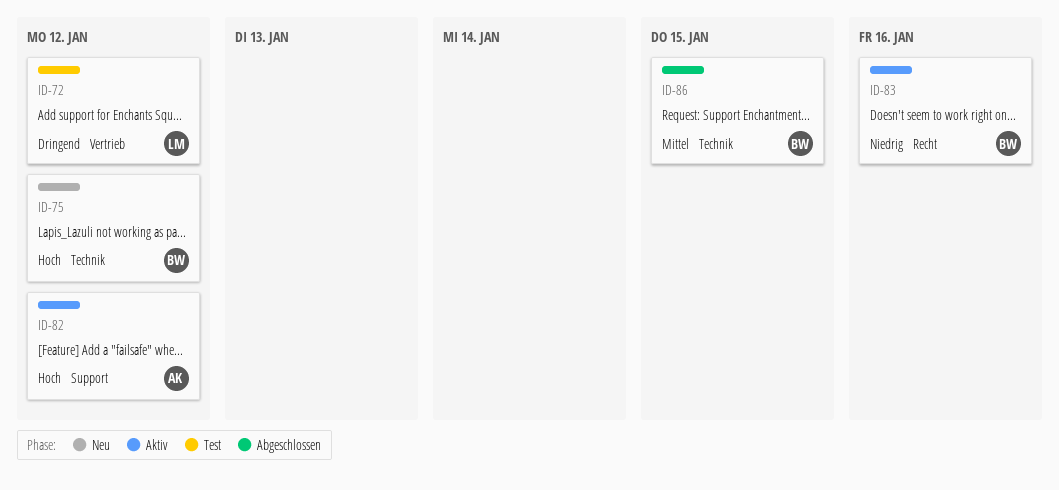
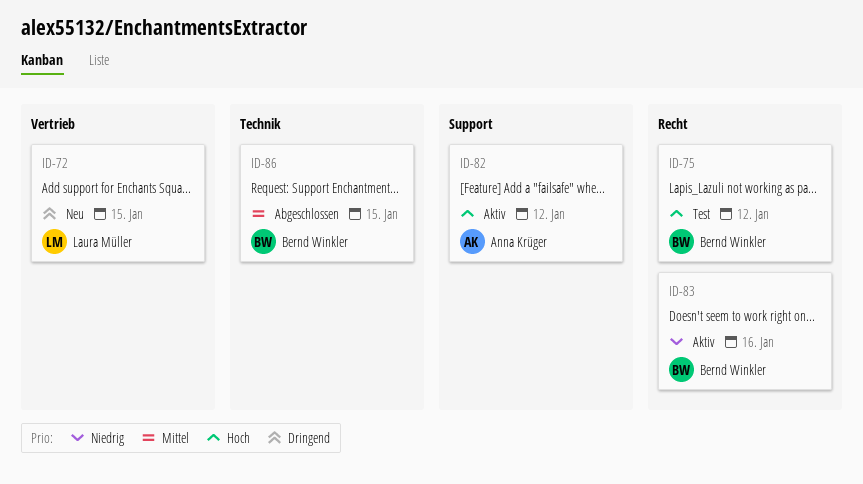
ID-72, status: Test -> Neu
ID-72, due: Jan 12 -> Jan 15
ID-75, status: Neu -> Test
ID-75, label: Technik -> Recht

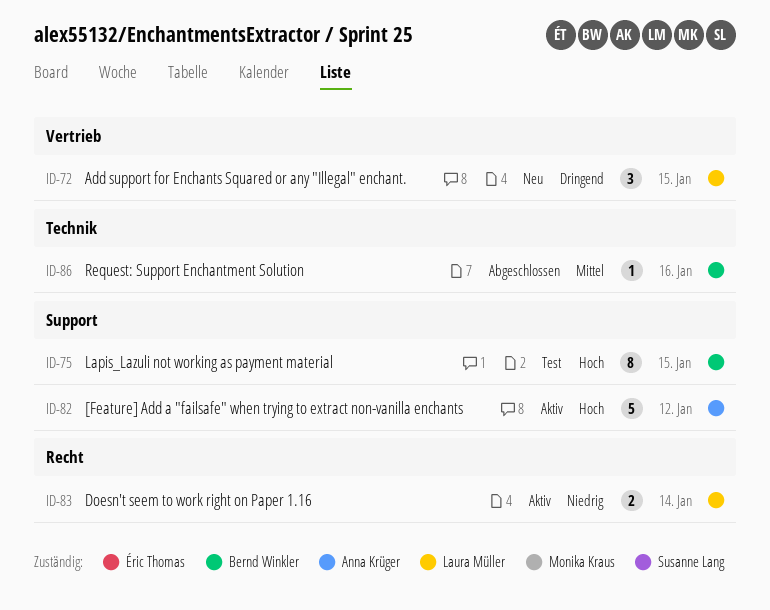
ID-75, label: Recht -> Support
ID-75, due: Jan 12 -> Jan 15
ID-83, owner: Bernd Winkler -> Laura Müller
ID-83, due: Jan 16 -> Jan 14
ID-86, due: Jan 15 -> Jan 16

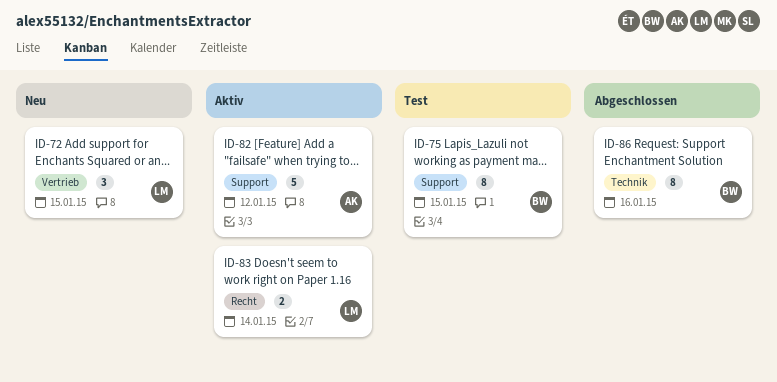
ID-86, estimate: 1 -> 8

